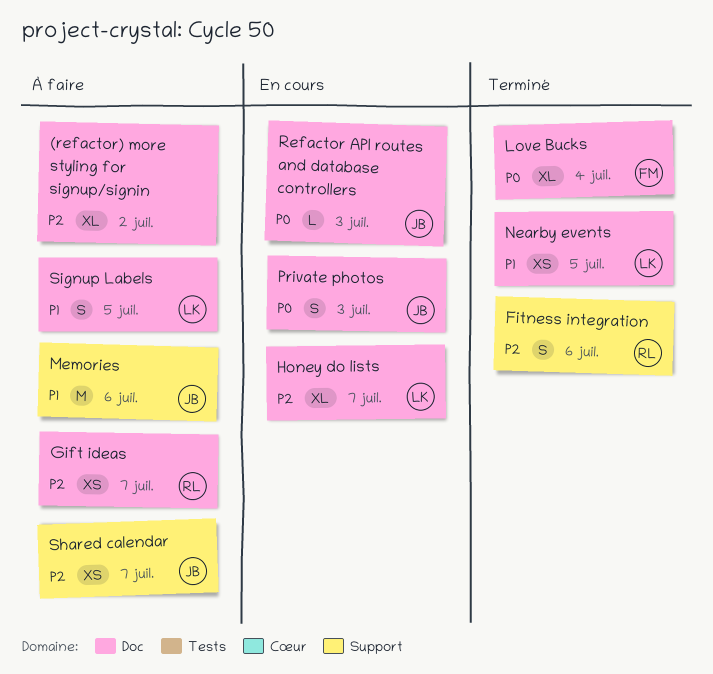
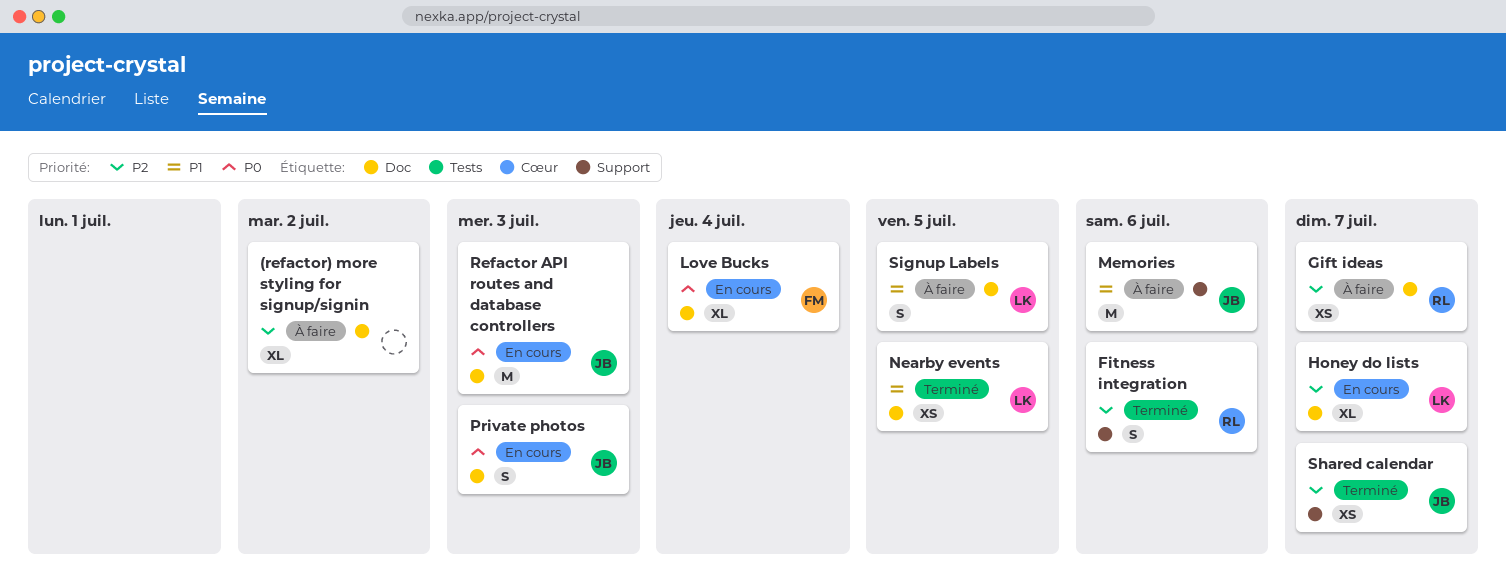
Love Bucks, status: Terminé -> En cours
Refactor API routes and database controllers, estimate: L -> M
Shared calendar, status: À faire -> Terminé

